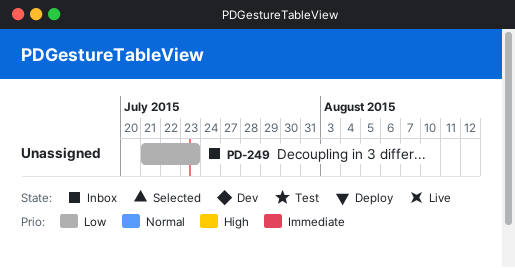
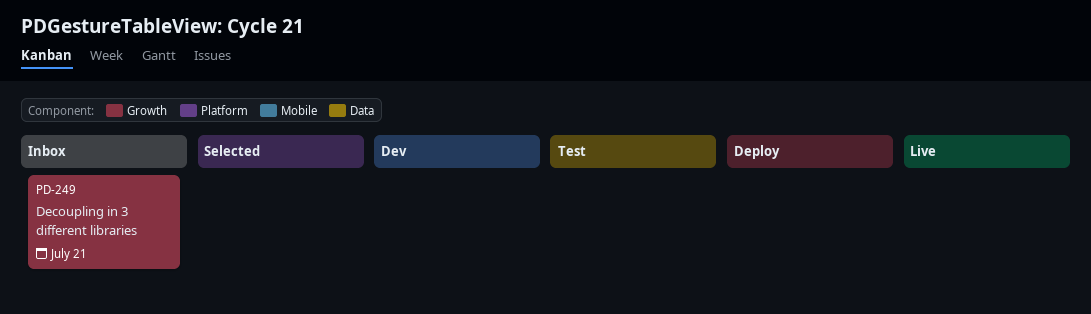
PD-249, due: Jul 23 -> Jul 21

